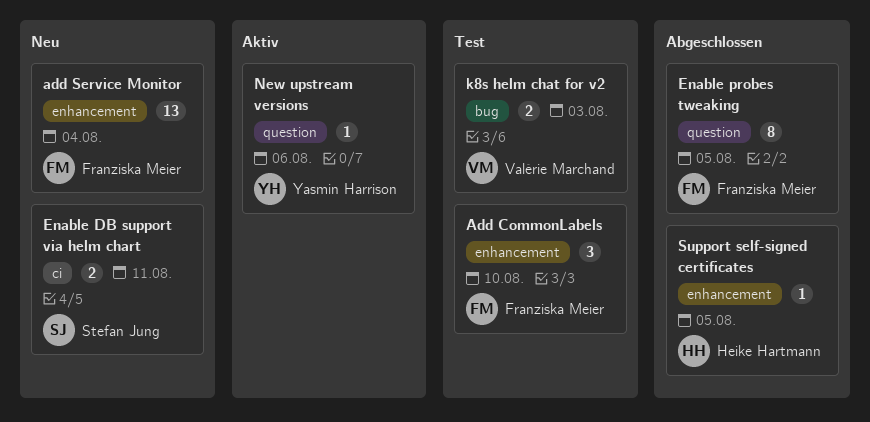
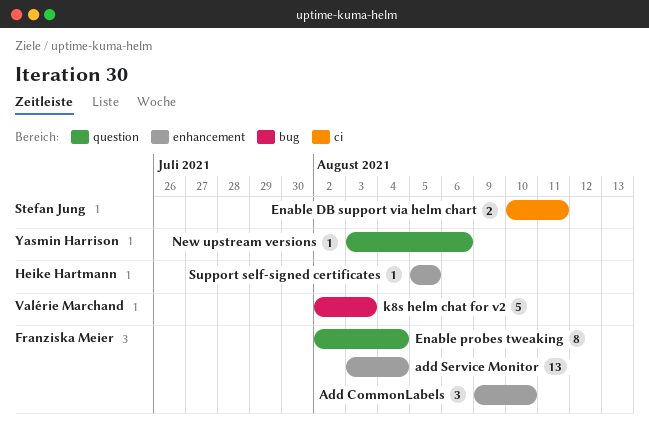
Enable probes tweaking, due: Aug 5 -> Aug 4
k8s helm chat for v2, estimate: 2 -> 5

